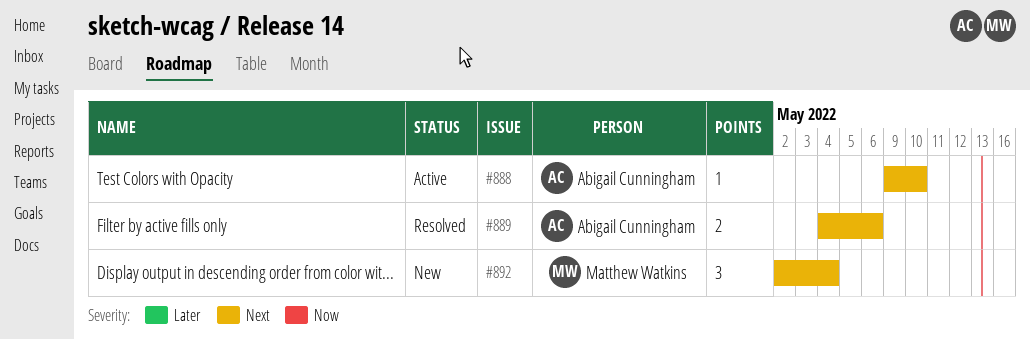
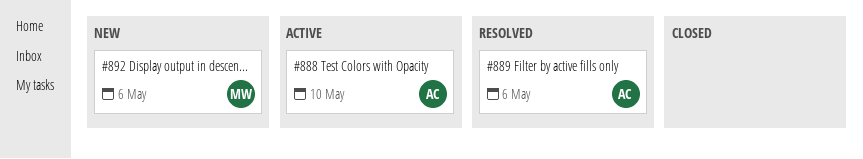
#892, due: May 4 -> May 6

